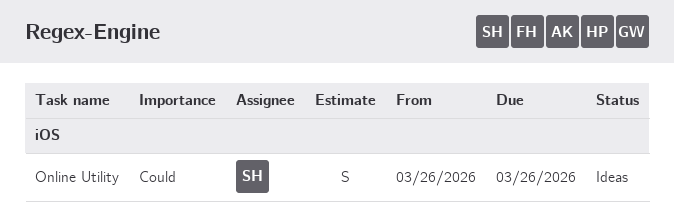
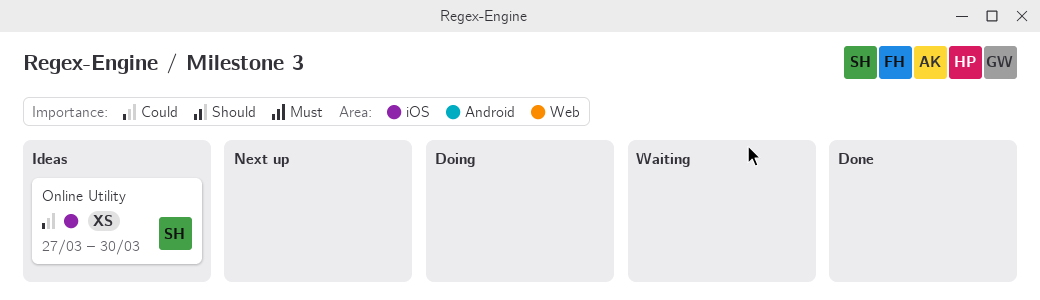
Online Utility, estimate: S -> XS
Online Utility, start: Mar 26 -> Mar 27
Online Utility, due: Mar 26 -> Mar 30

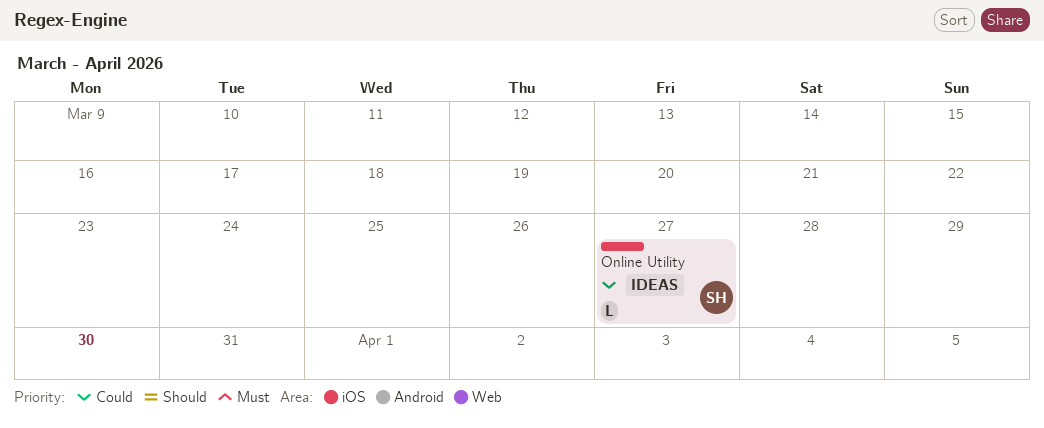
Online Utility, estimate: XS -> L
Online Utility, due: Mar 30 -> Mar 27

